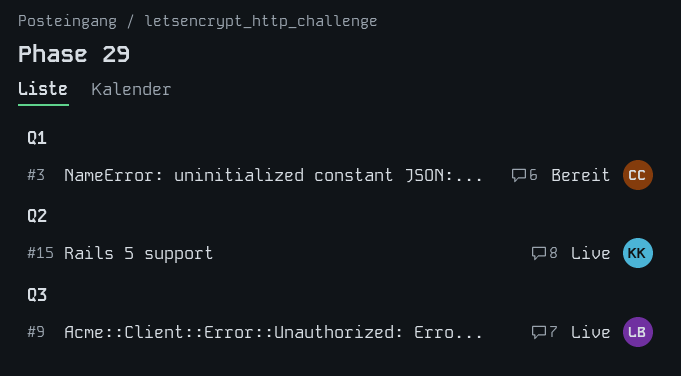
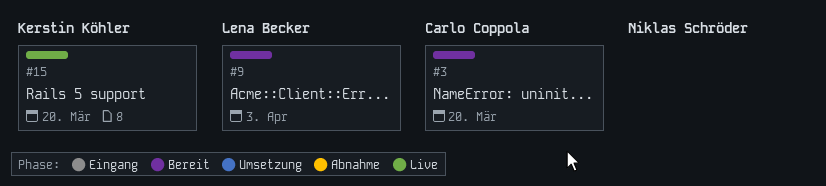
#9, status: Live -> Bereit

